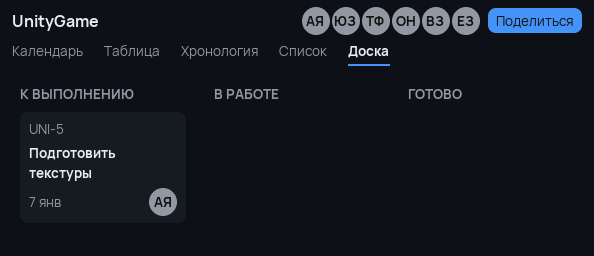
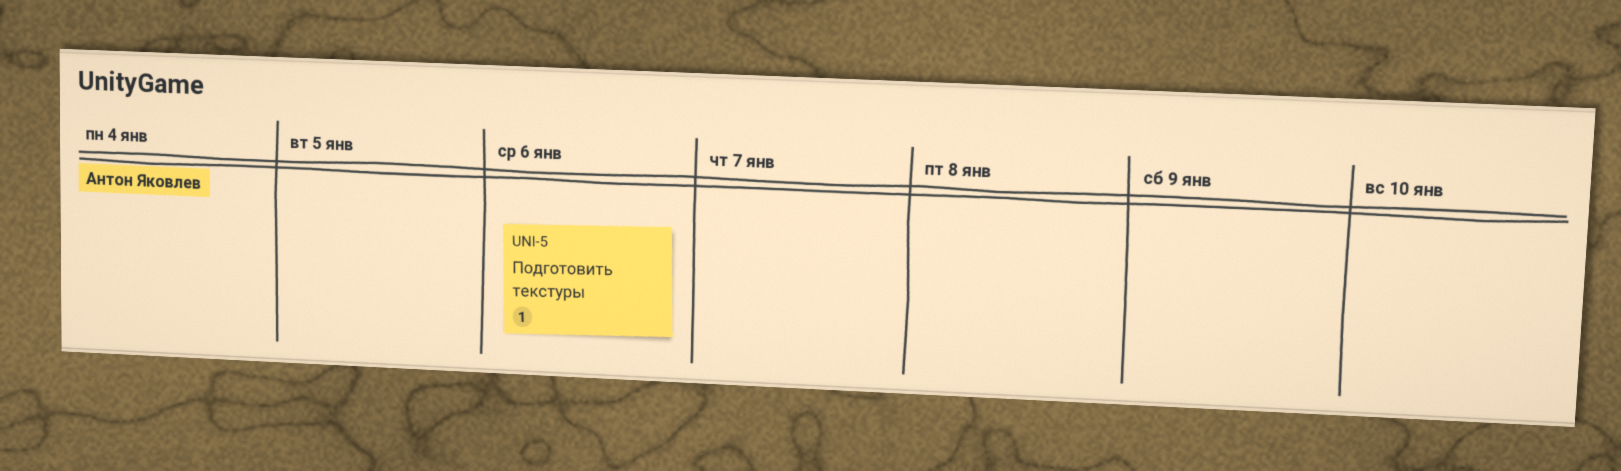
UNI-5, due: Jan 7 -> Jan 6

